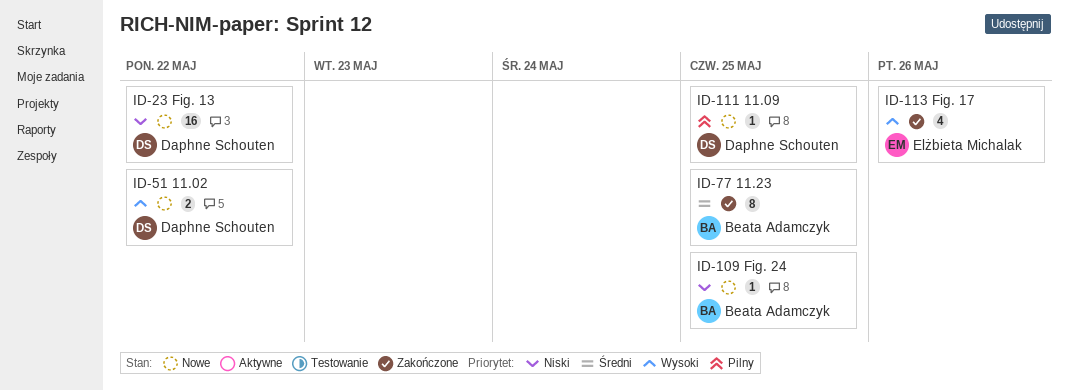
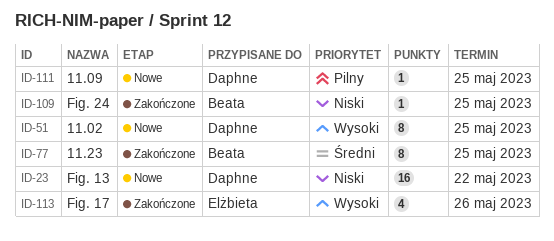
ID-51, estimate: 2 -> 8
ID-51, due: May 22 -> May 25
ID-109, status: Nowe -> Zakończone

